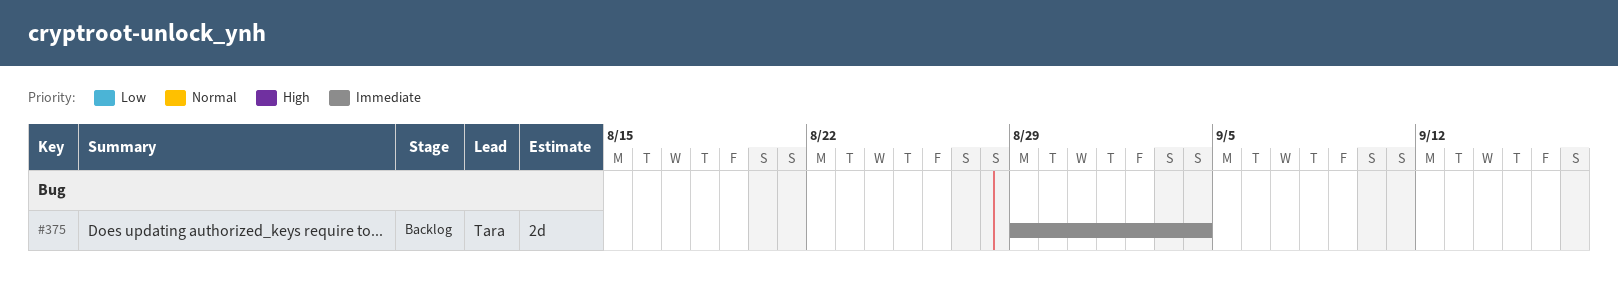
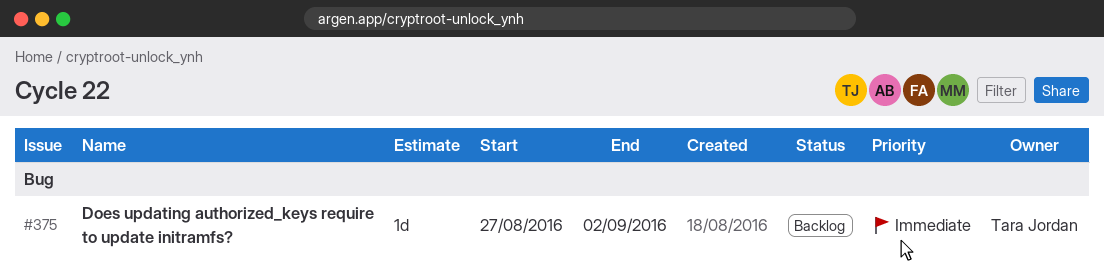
#375, estimate: 2d -> 1d
#375, start: Aug 29 -> Aug 27
#375, due: Sep 4 -> Sep 2

